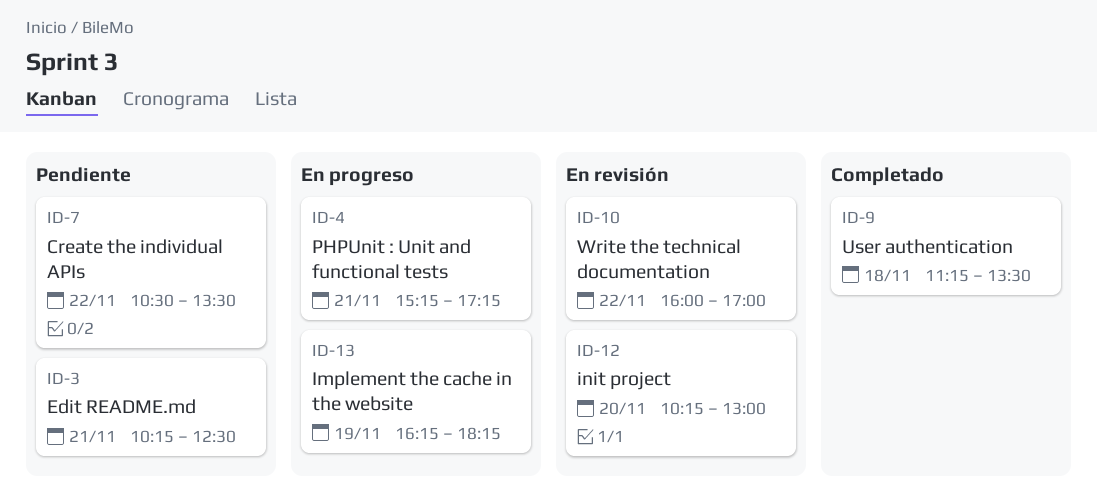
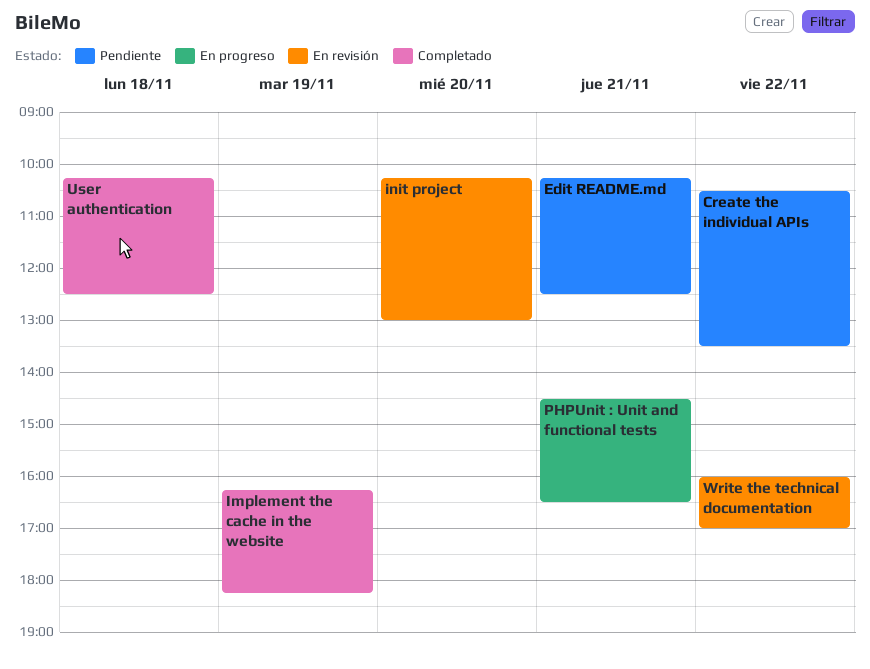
Implement the cache in the website, status: En progreso -> Completado
PHPUnit : Unit and functional tests, begins: 15:15 -> 14:30
PHPUnit : Unit and functional tests, ends: 17:15 -> 16:30
User authentication, begins: 11:15 -> 10:15
User authentication, ends: 13:30 -> 12:30

